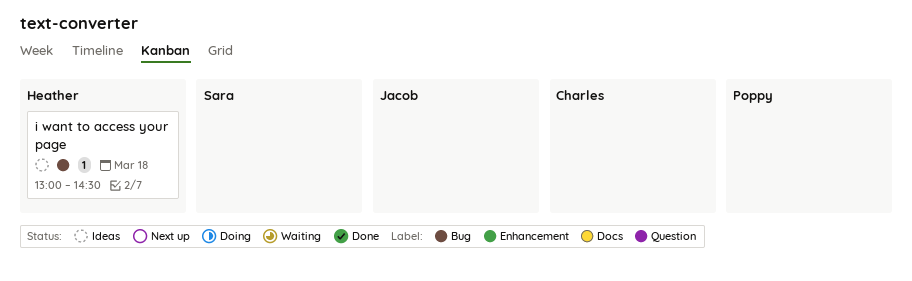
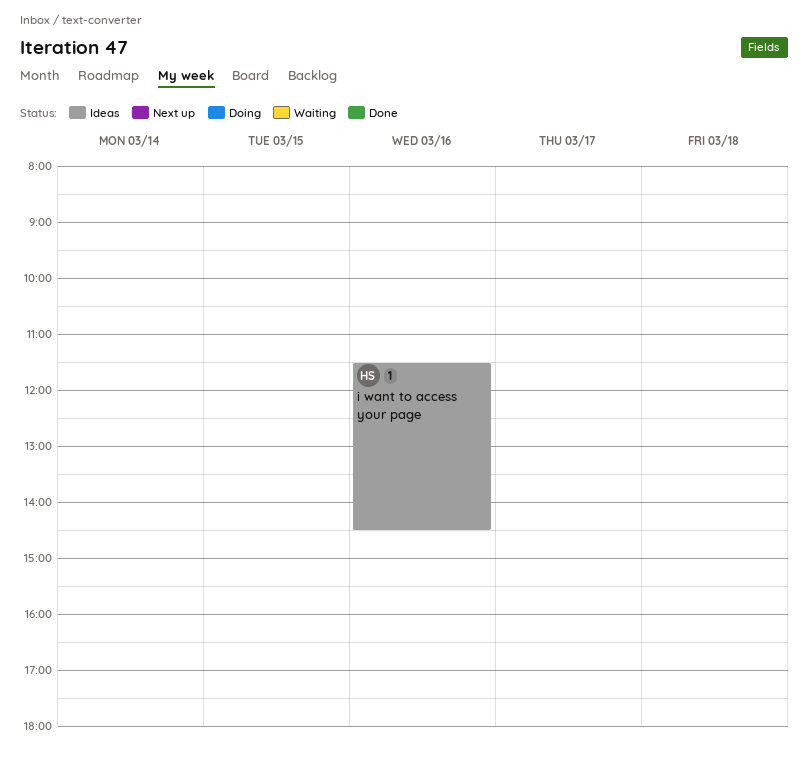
i want to access your page, day: Mar 18 -> Mar 16
i want to access your page, begins: 13:00 -> 11:30

